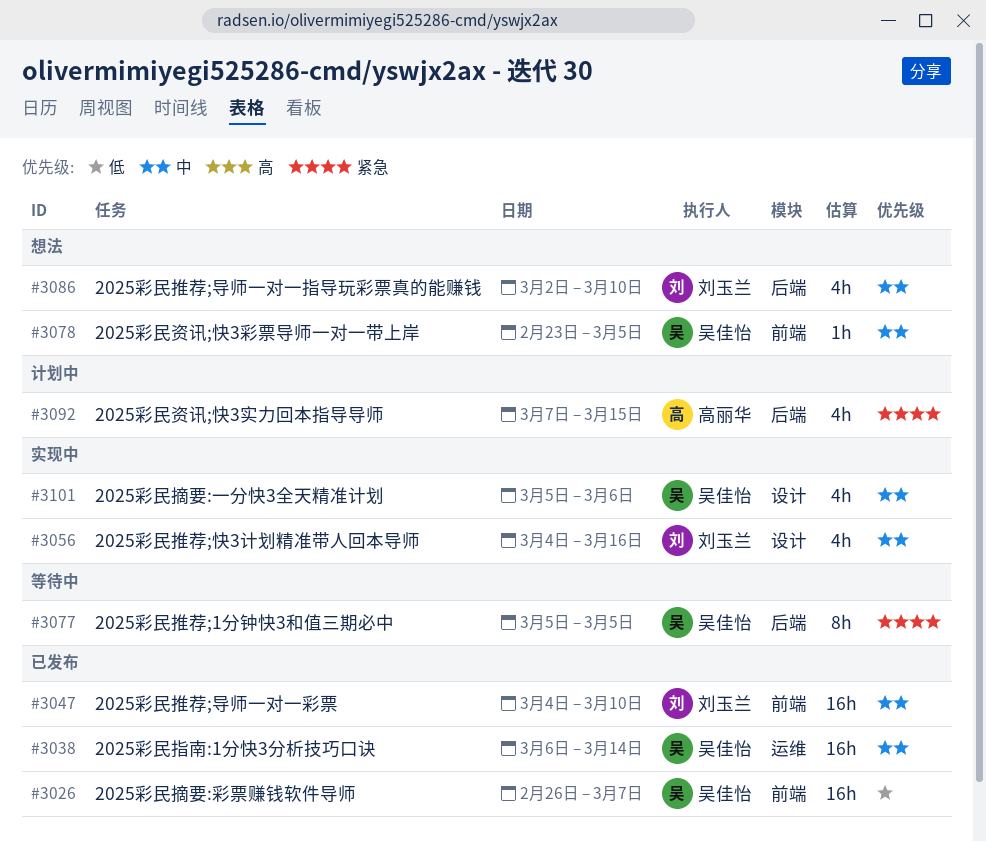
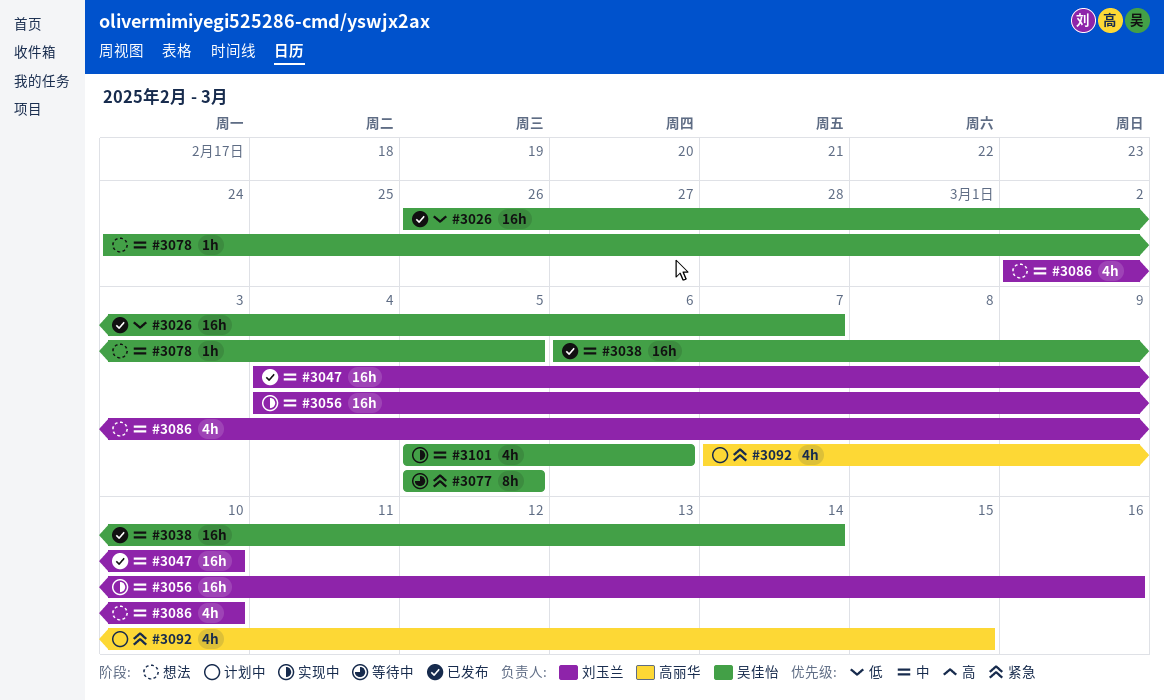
#3056, estimate: 4h -> 16h
#3078, start: Feb 23 -> Feb 24

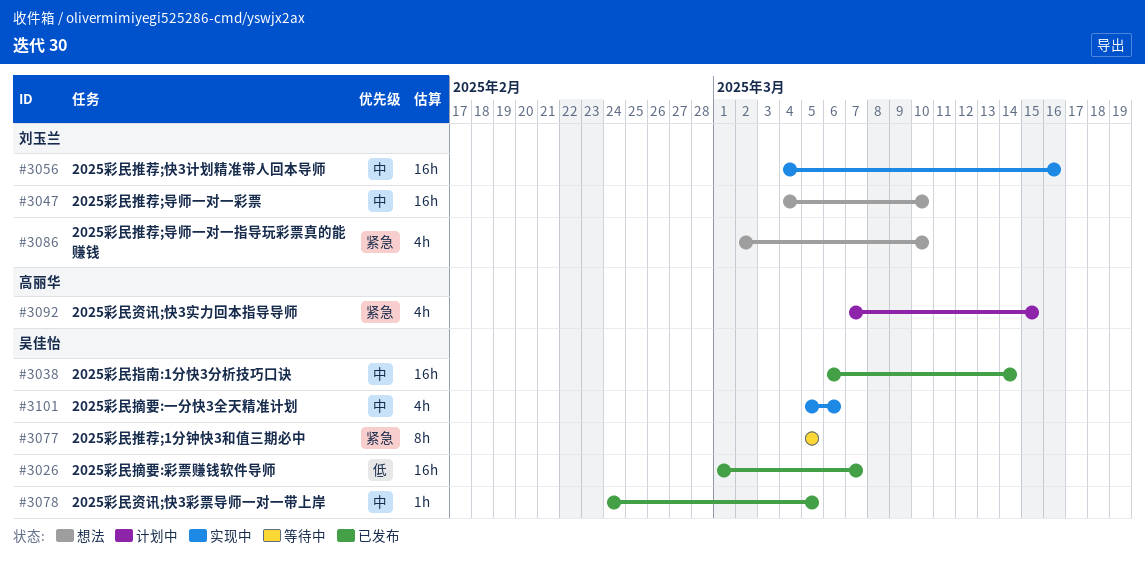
#3026, start: Feb 26 -> Mar 1
#3047, status: 已发布 -> 想法
#3078, status: 想法 -> 已发布
#3086, priority: 中 -> 紧急

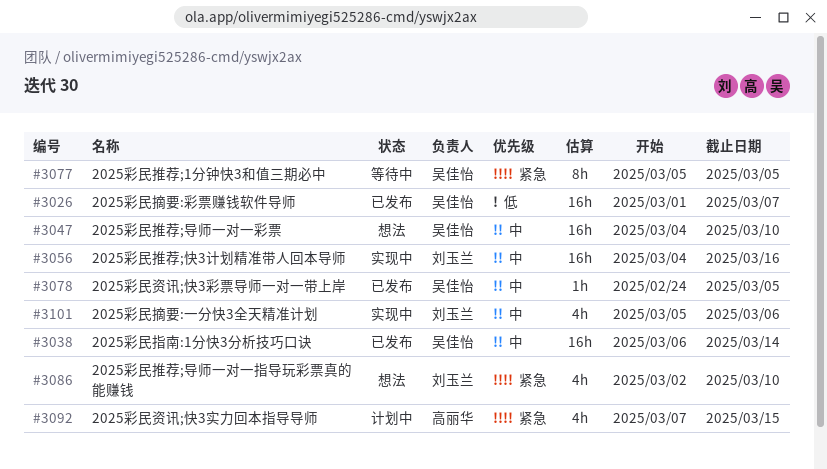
#3047, owner: 刘玉兰 -> 吴佳怡
#3101, owner: 吴佳怡 -> 刘玉兰

